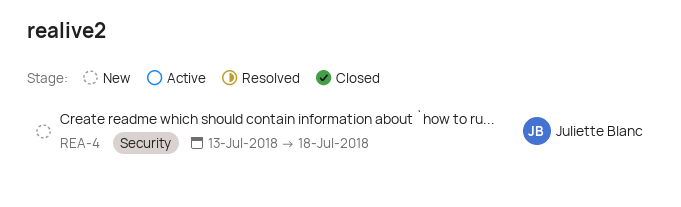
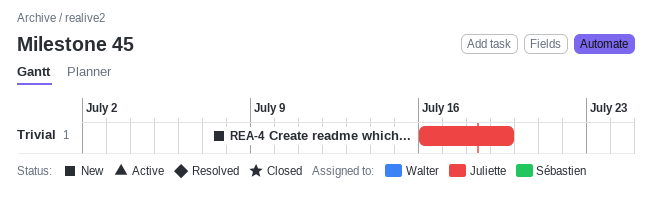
REA-4, start: Jul 13 -> Jul 16
REA-4, due: Jul 18 -> Jul 19

